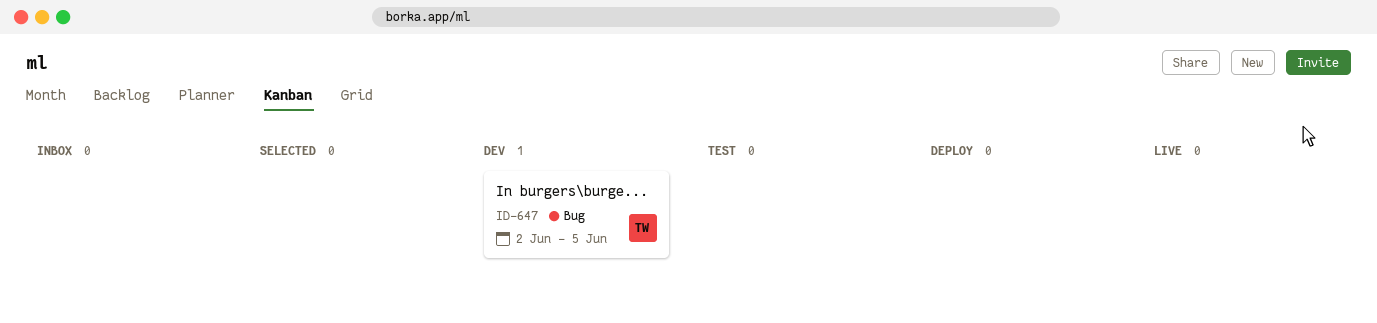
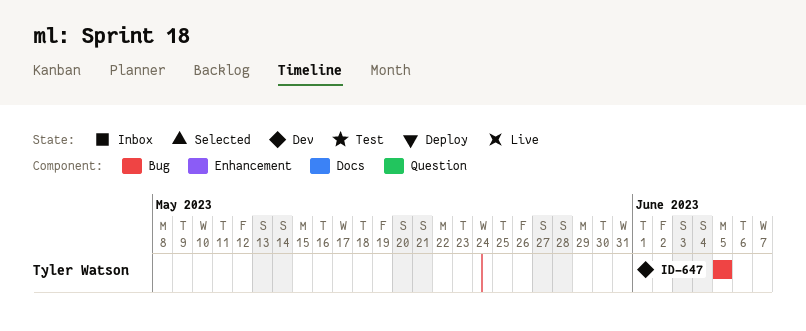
ID-647, start: Jun 2 -> Jun 5

